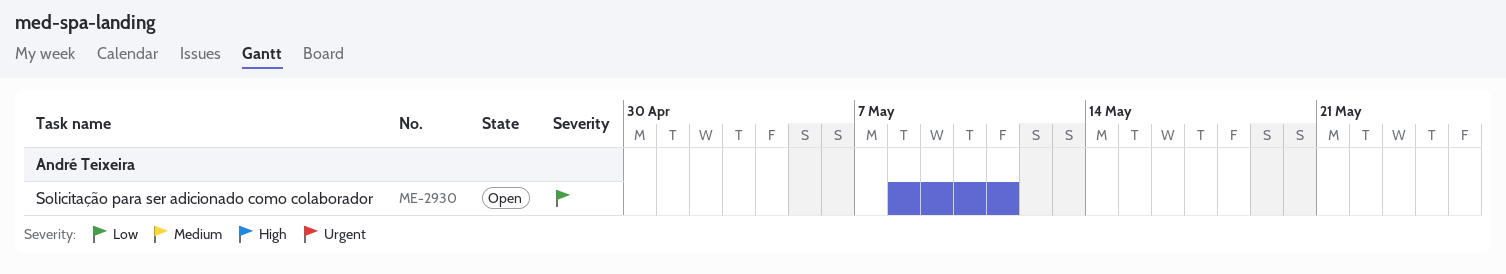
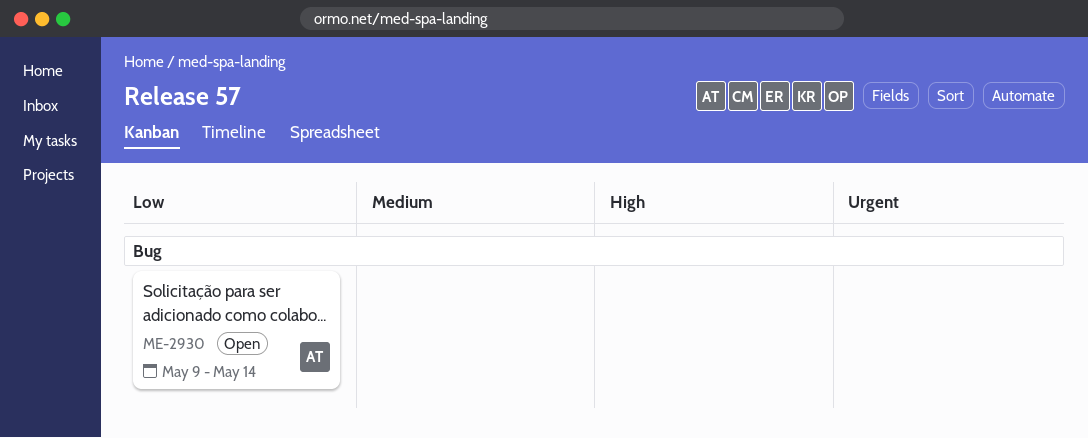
ME-2930, start: May 8 -> May 9
ME-2930, due: May 11 -> May 14

